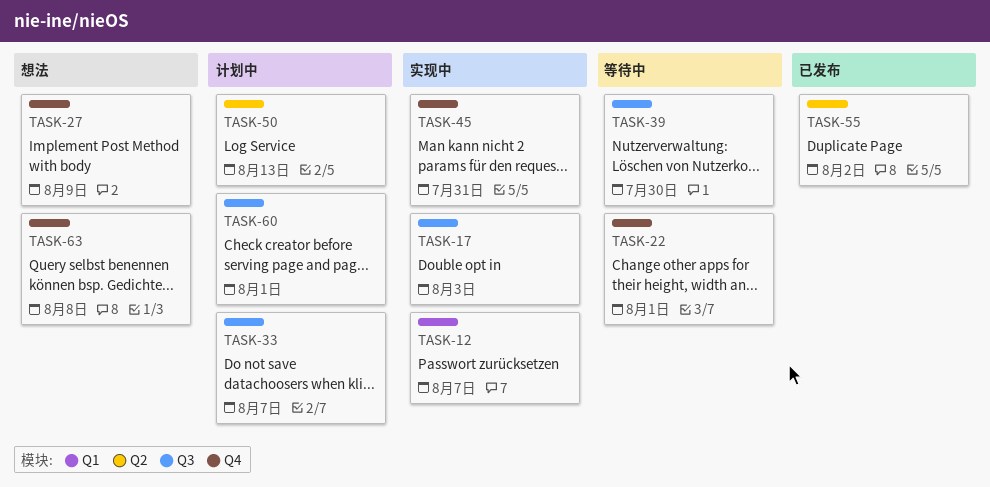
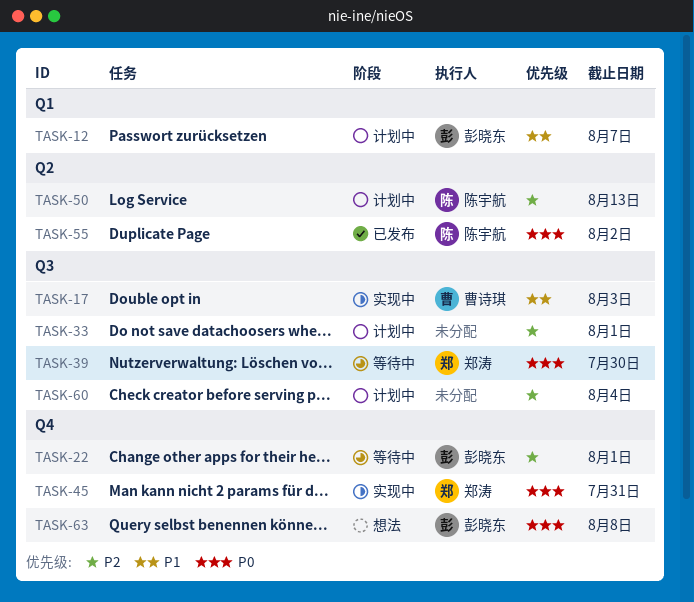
TASK-12, status: 实现中 -> 计划中
TASK-27: present -> none
TASK-33, due: Aug 7 -> Aug 1
TASK-60, due: Aug 1 -> Aug 4

